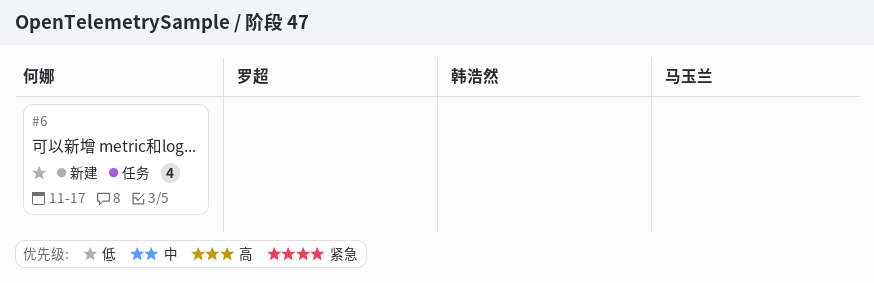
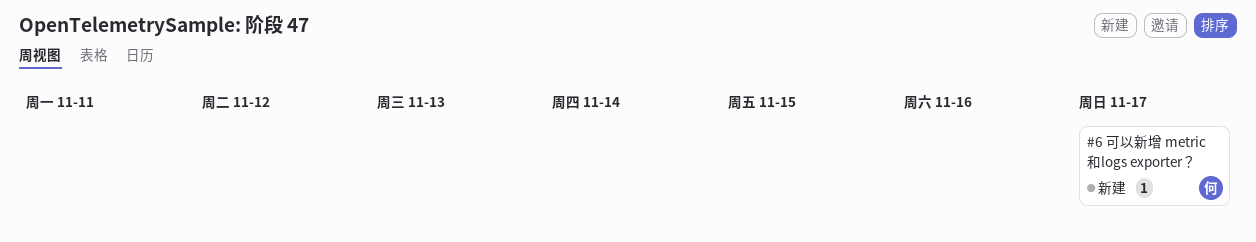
#6, estimate: 4 -> 1

